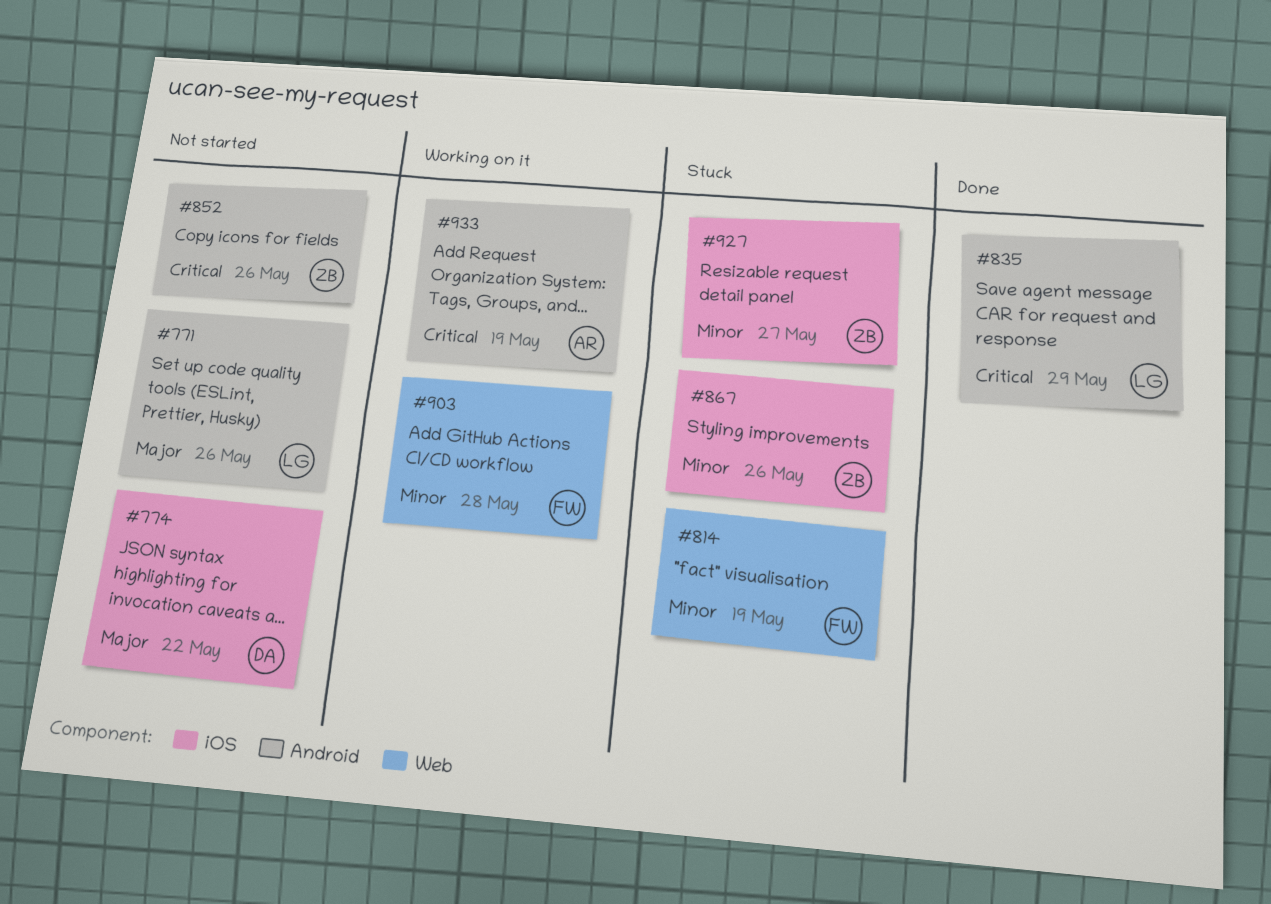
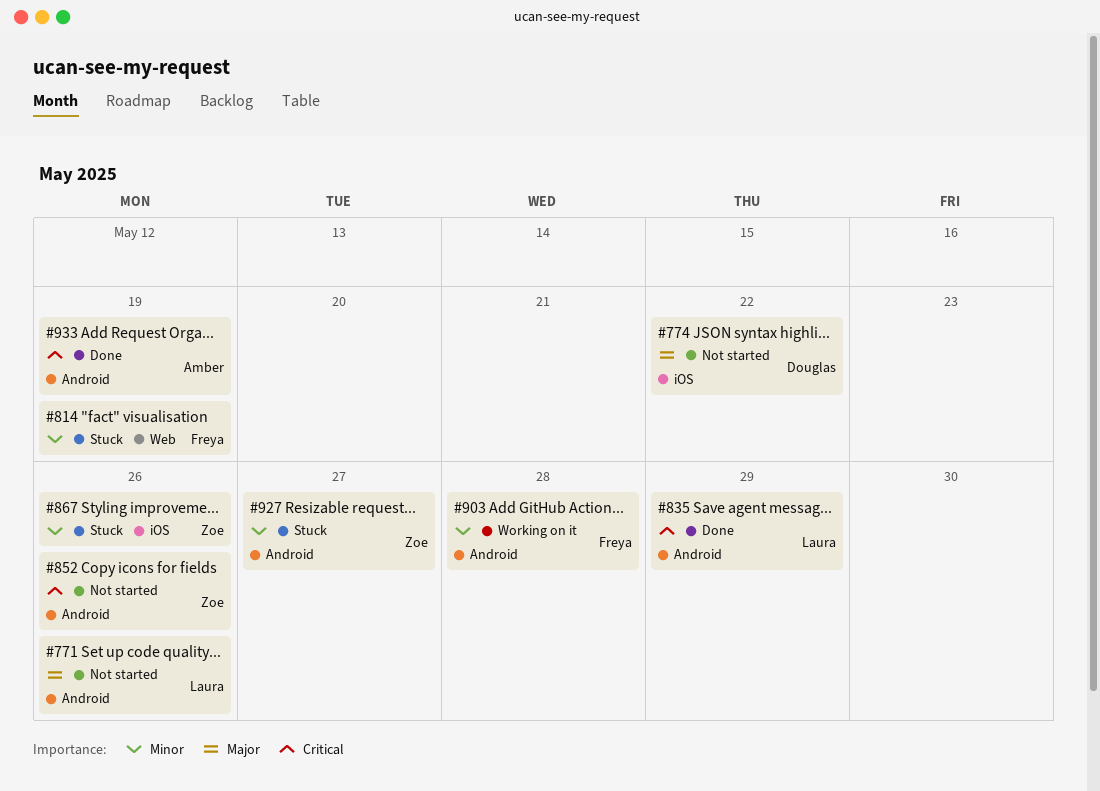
#903, label: Web -> Android
#927, label: iOS -> Android
#933, status: Working on it -> Done

